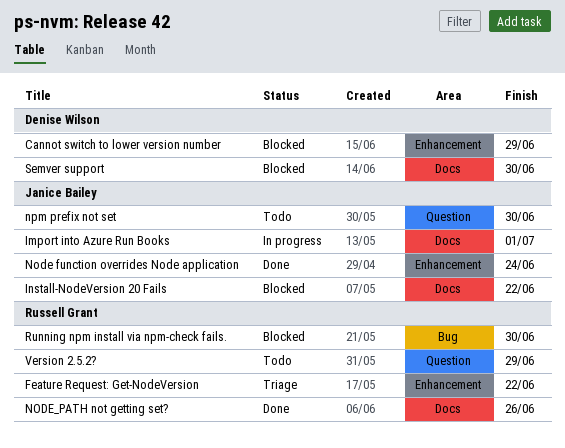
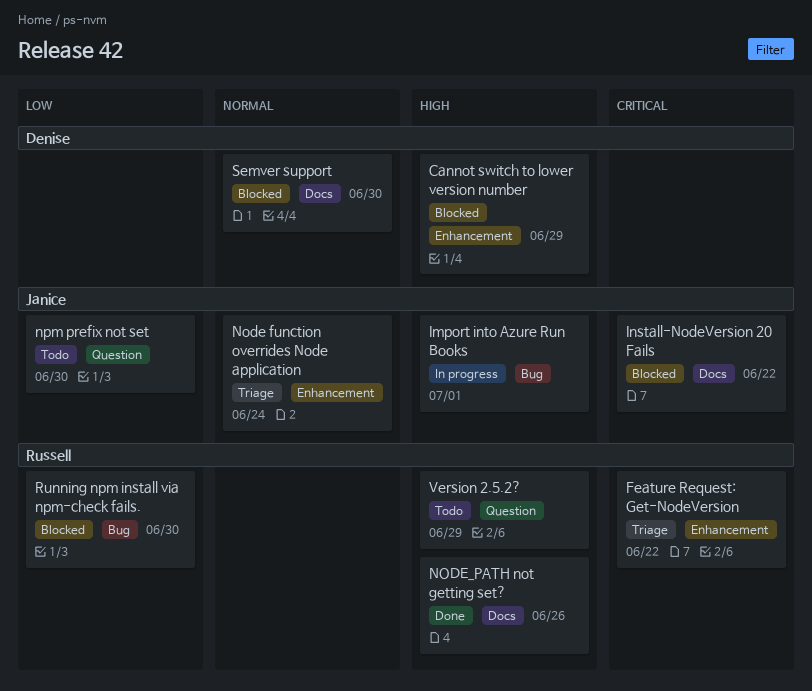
Import into Azure Run Books, label: Docs -> Bug
Node function overrides Node application, status: Done -> Triage

